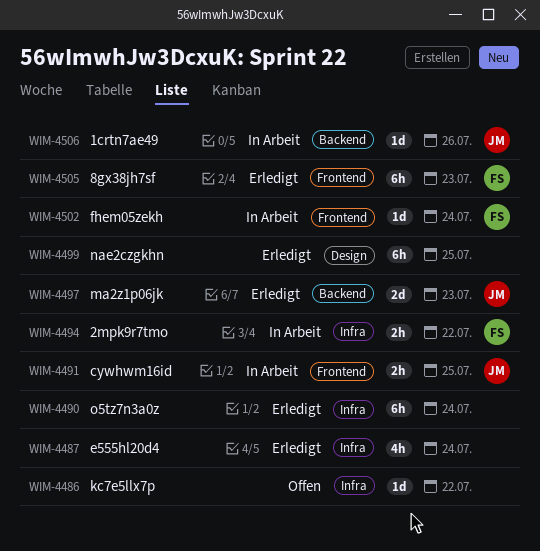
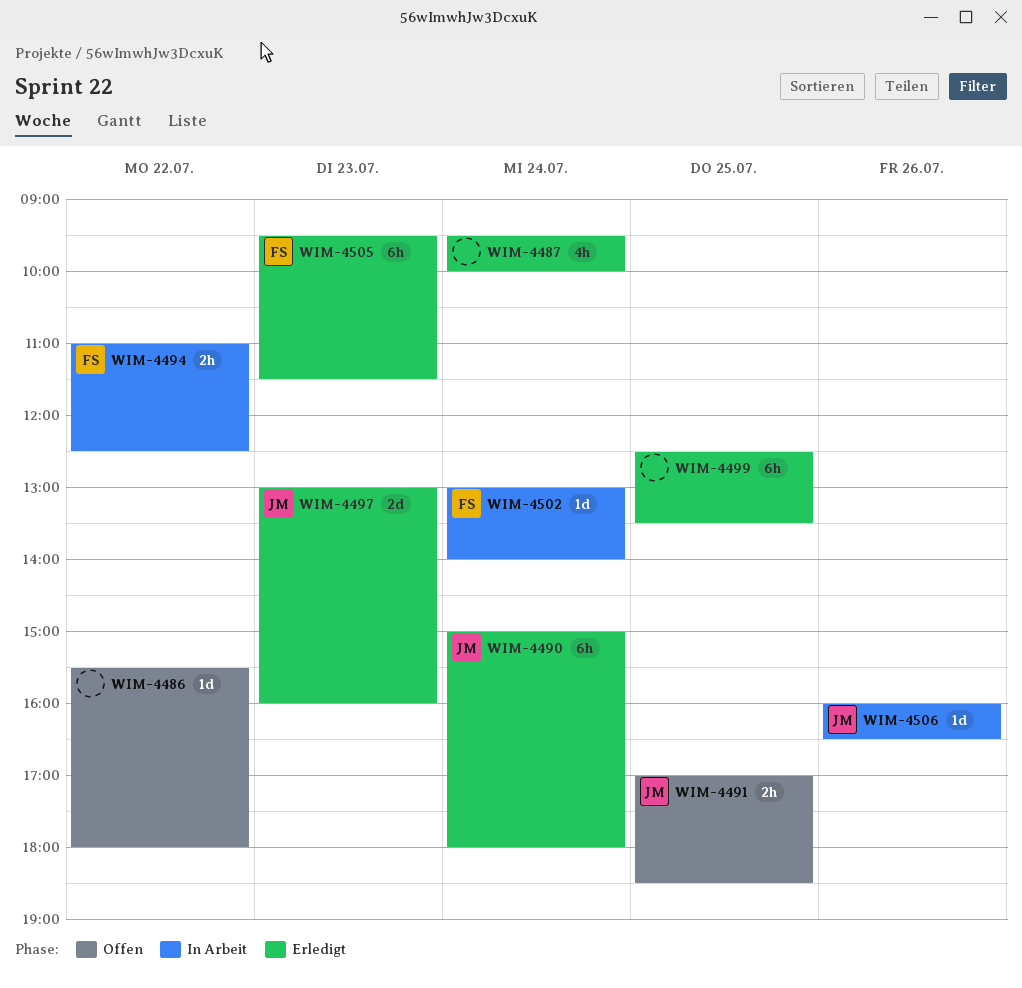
WIM-4490, owner: none -> JM
WIM-4491, status: In Arbeit -> Offen

